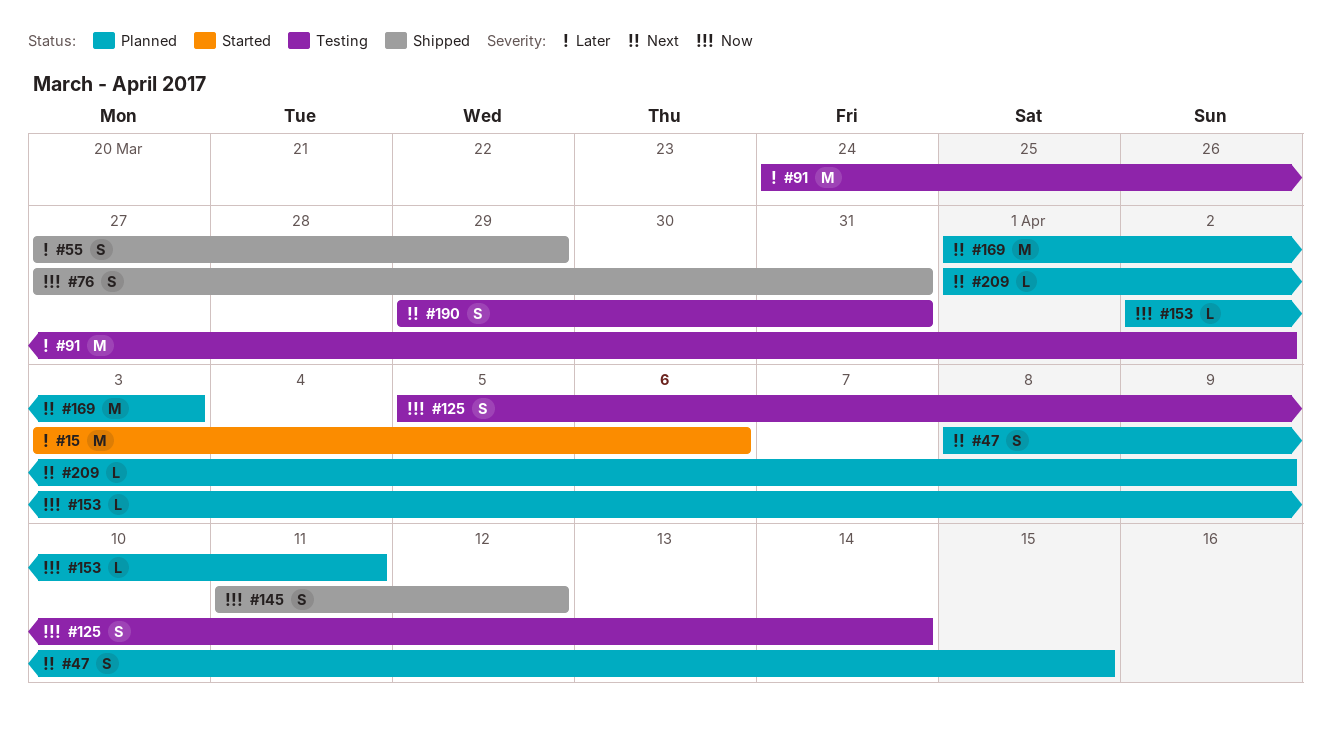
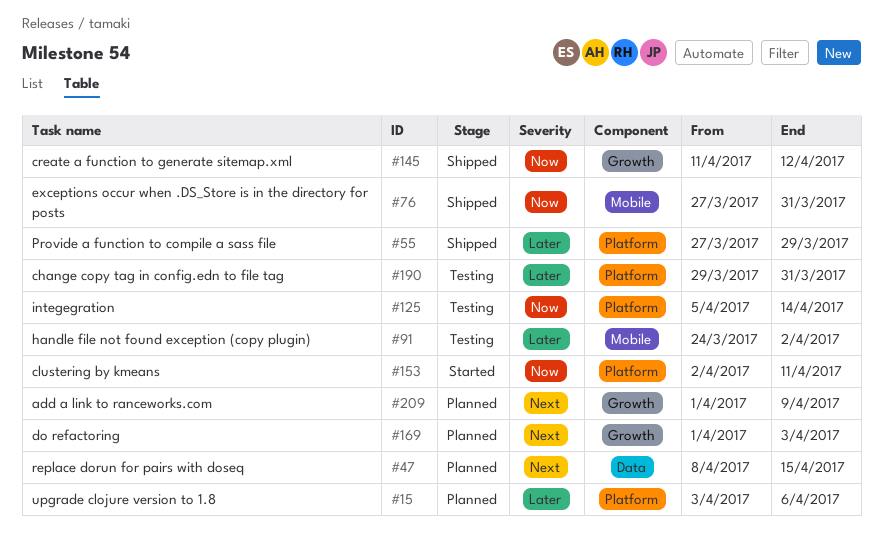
#15, status: Started -> Planned
#153, status: Planned -> Started
#190, priority: Next -> Later

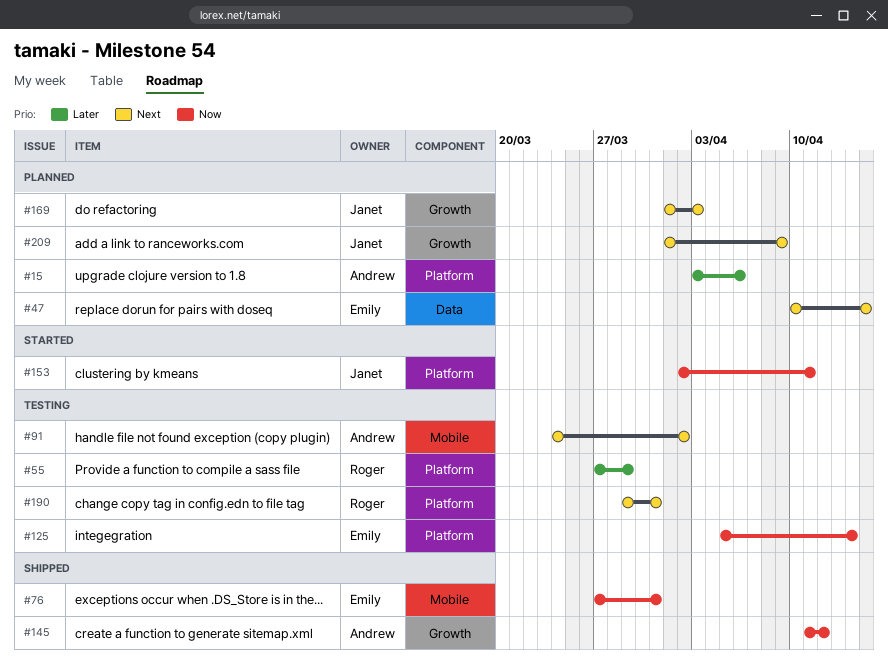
#47, start: Apr 8 -> Apr 10
#55, status: Shipped -> Testing
#91, priority: Later -> Next
#190, priority: Later -> Next

